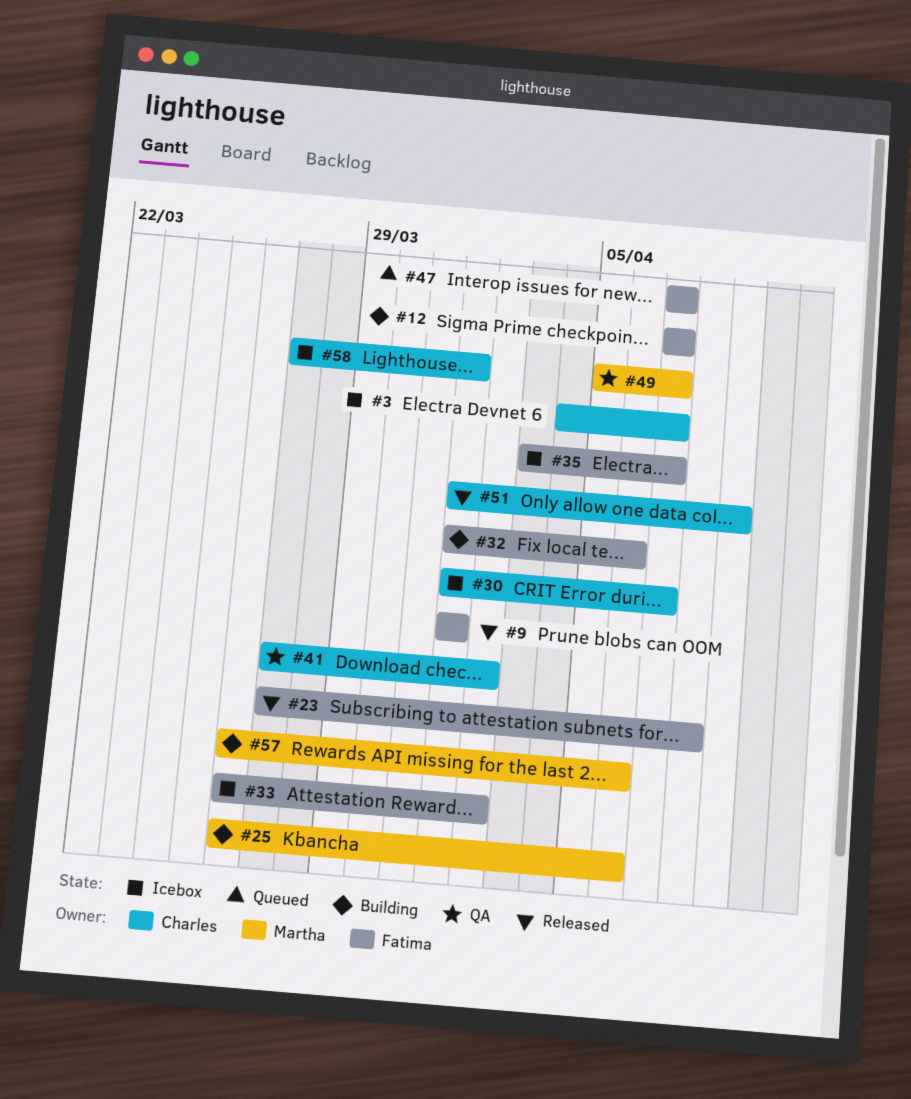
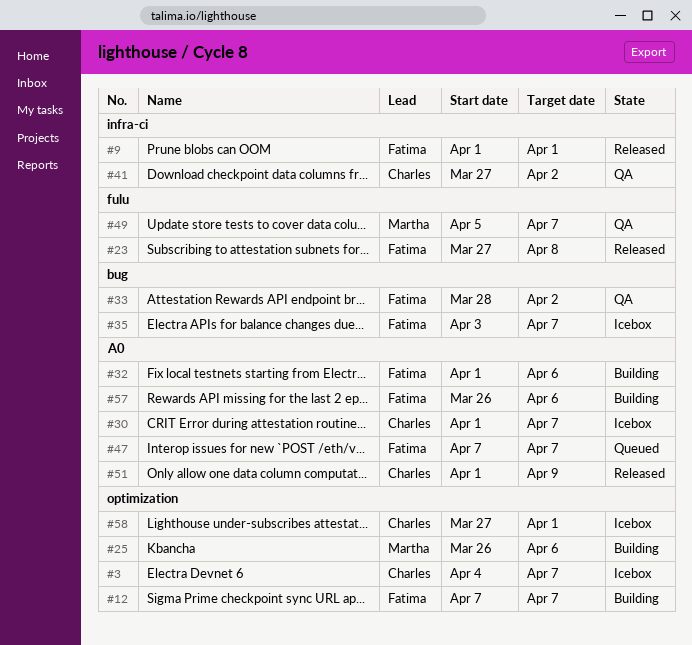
#33, status: Icebox -> QA
#33, start: Mar 26 -> Mar 28
#57, owner: Martha -> Fatima

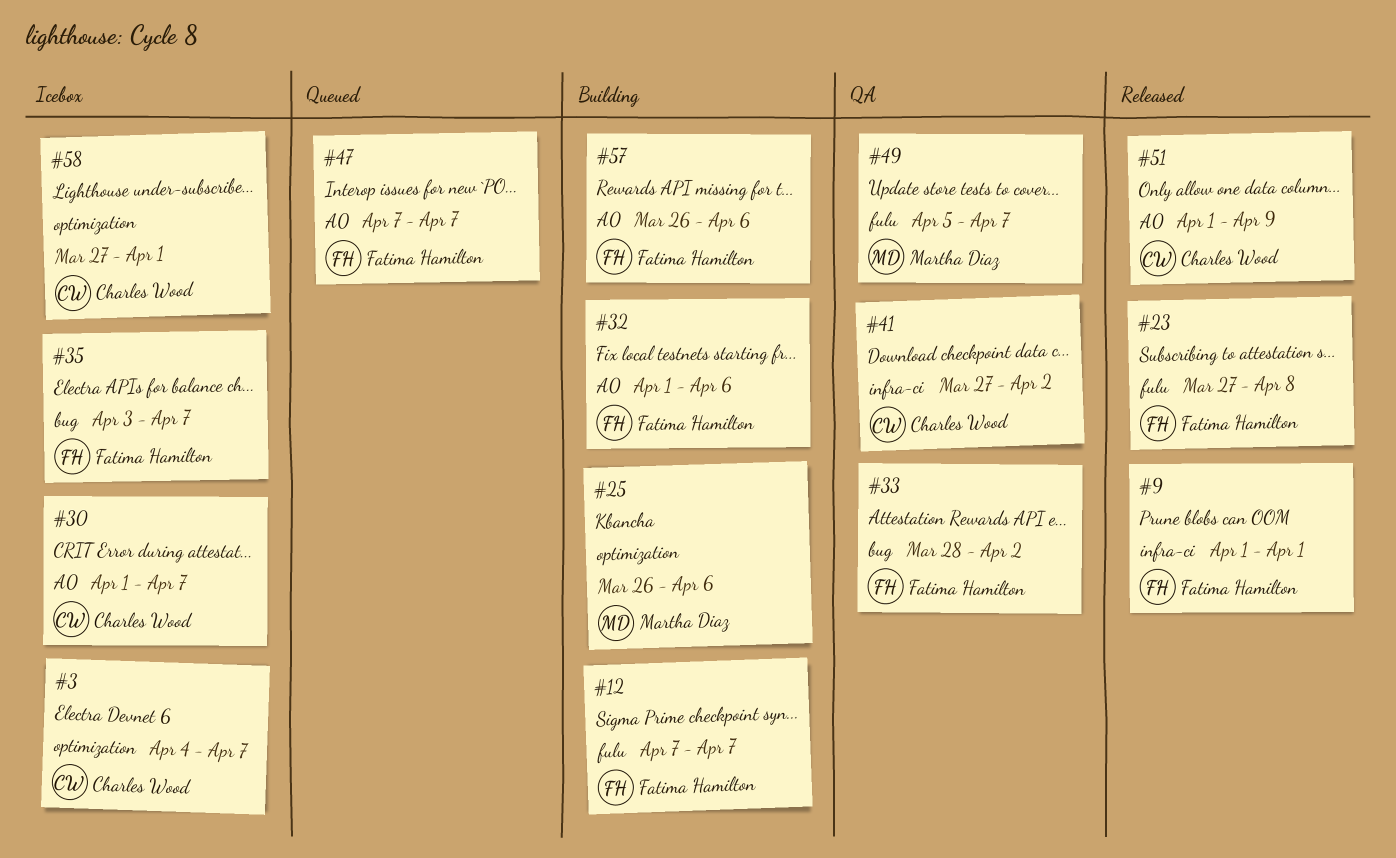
#12, label: optimization -> fulu

